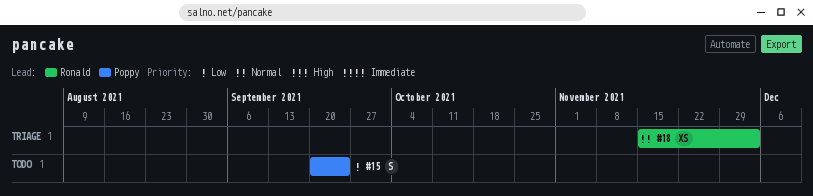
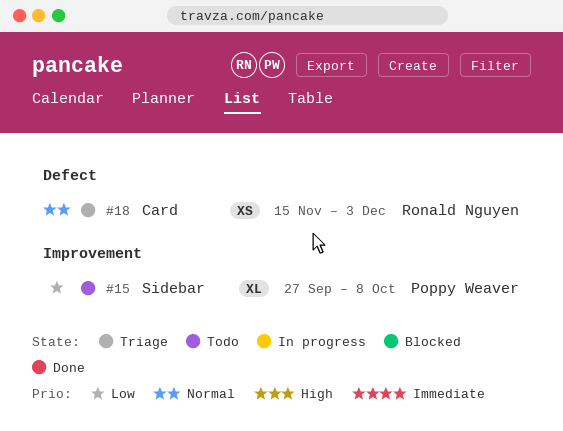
#15, estimate: S -> XL
#15, start: Sep 20 -> Sep 27
#15, due: Sep 24 -> Oct 8

